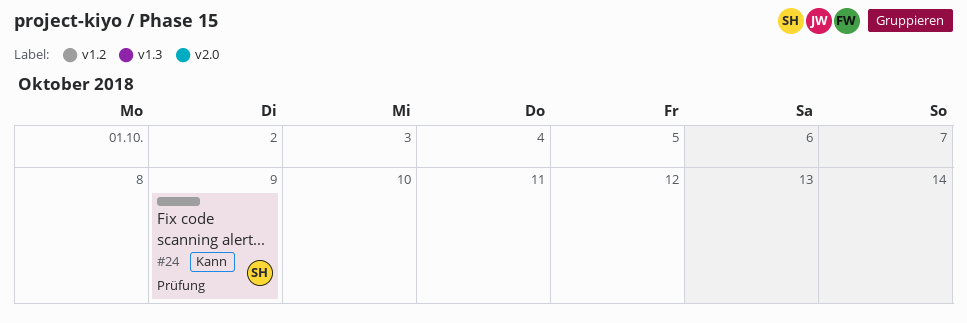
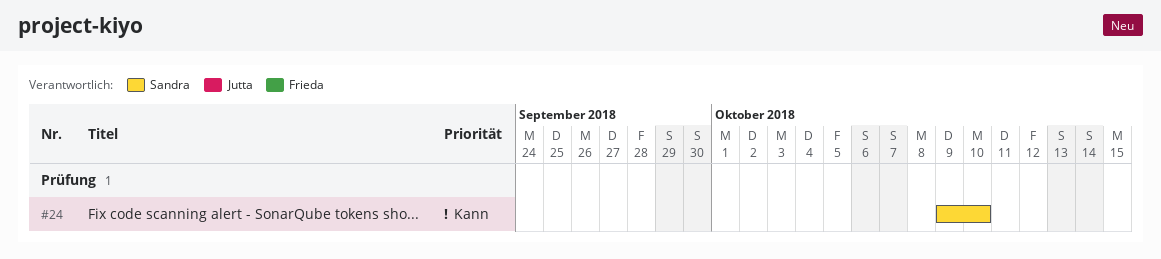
#24, due: Oct 9 -> Oct 10

